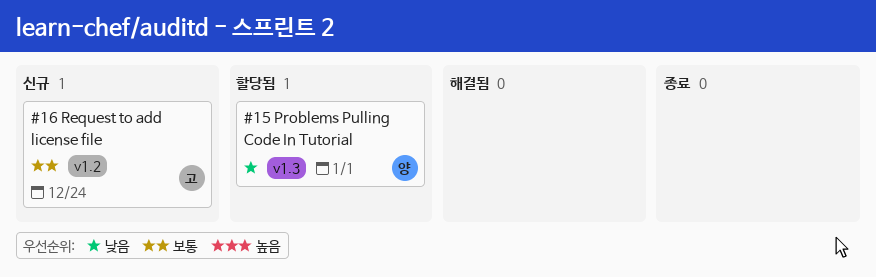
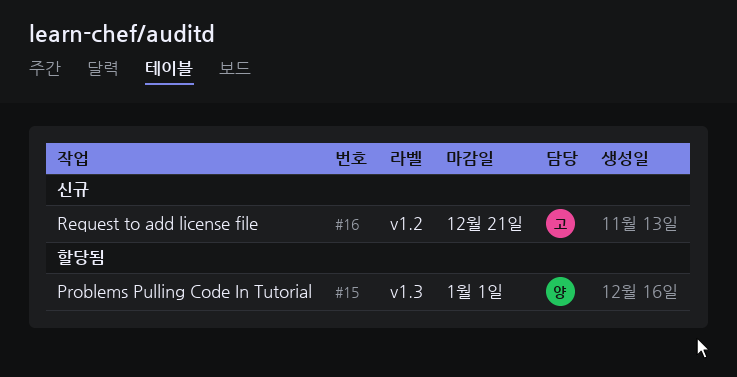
#16, due: Dec 24 -> Dec 21

